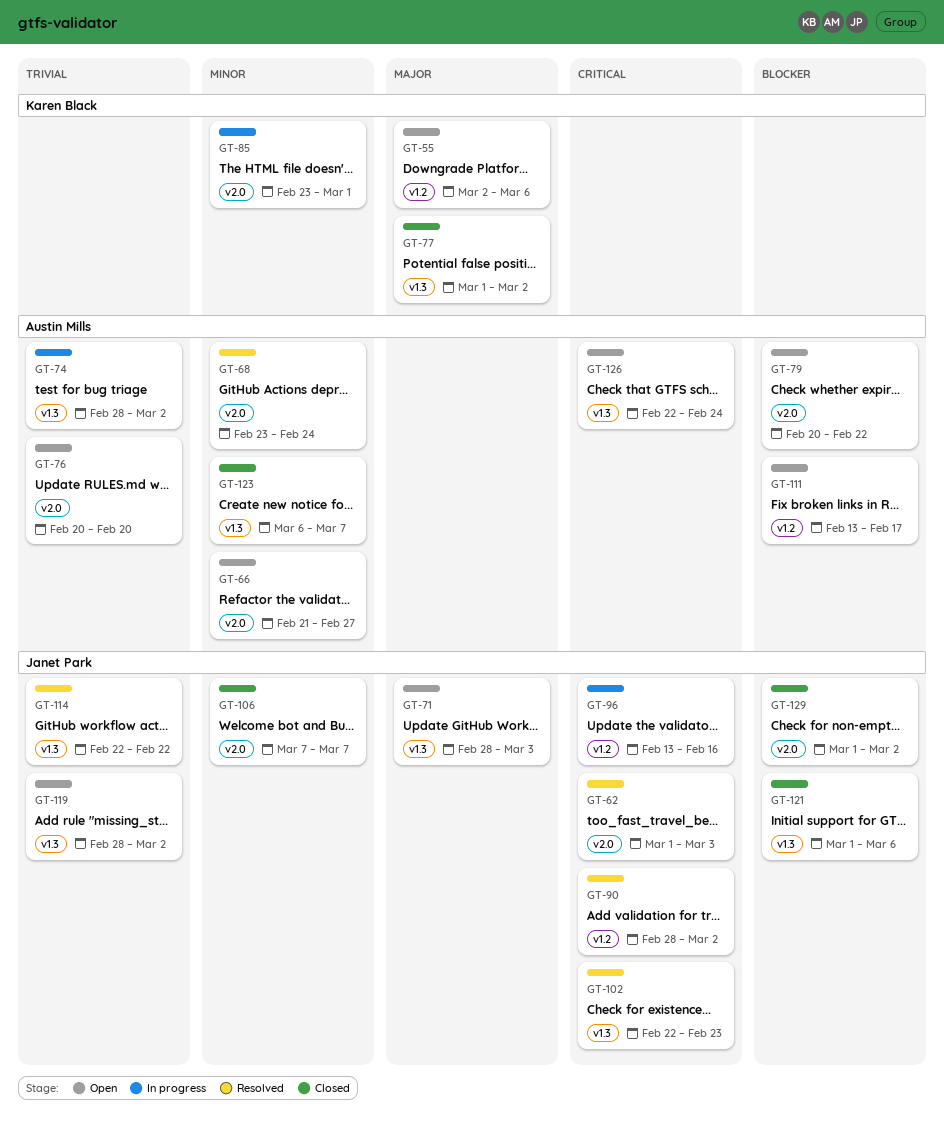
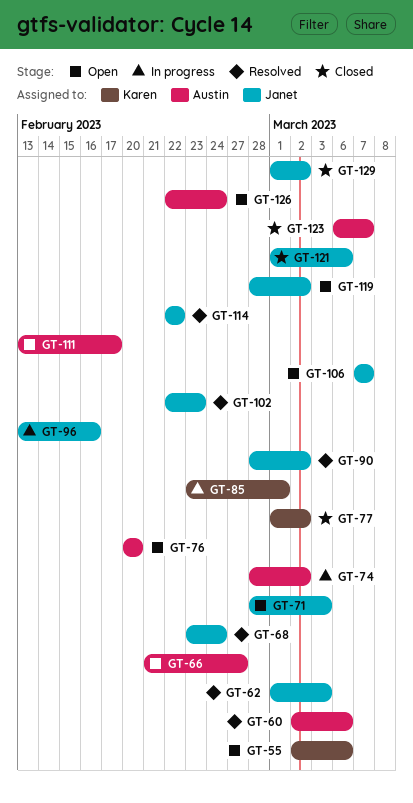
GT-60: none -> present
GT-68, owner: Austin Mills -> Janet Park
GT-79: present -> none
GT-106, status: Closed -> Open

